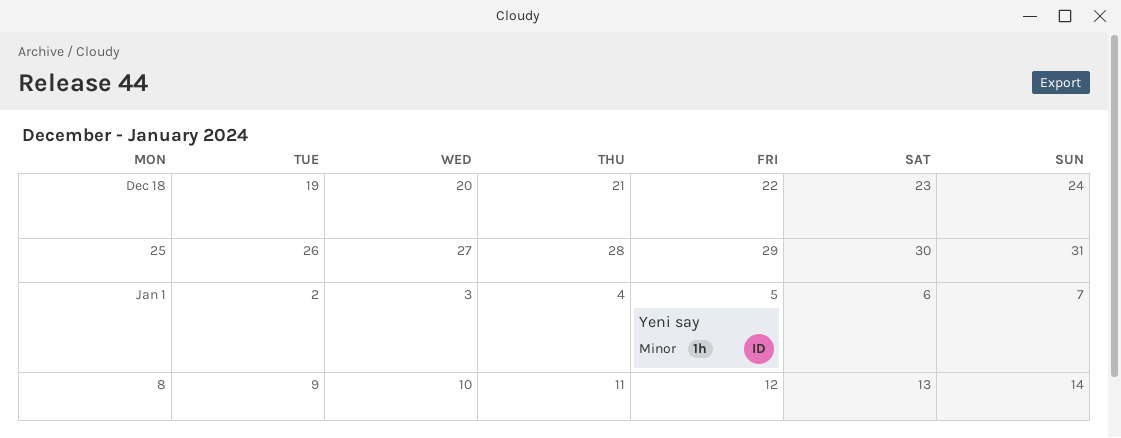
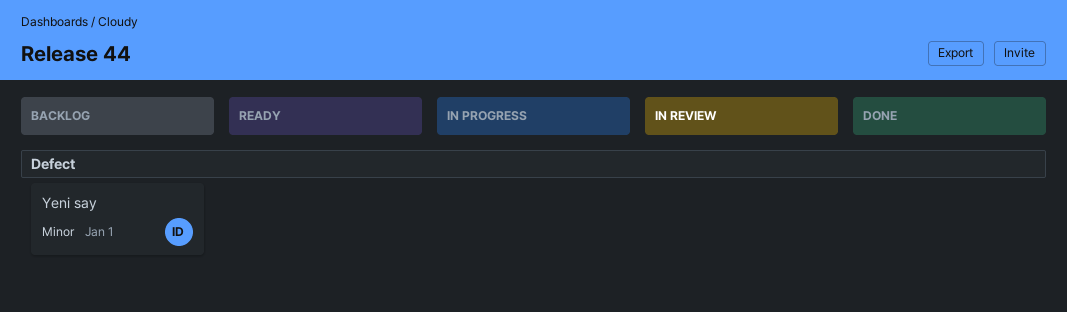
Yeni say, due: Jan 5 -> Jan 1

